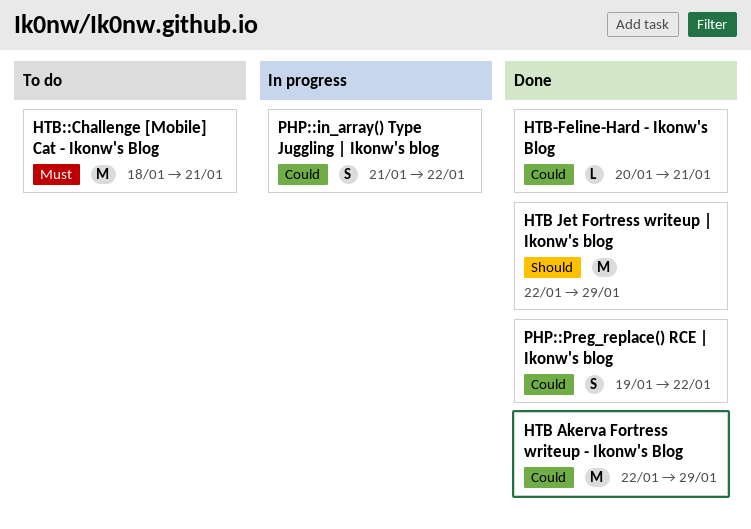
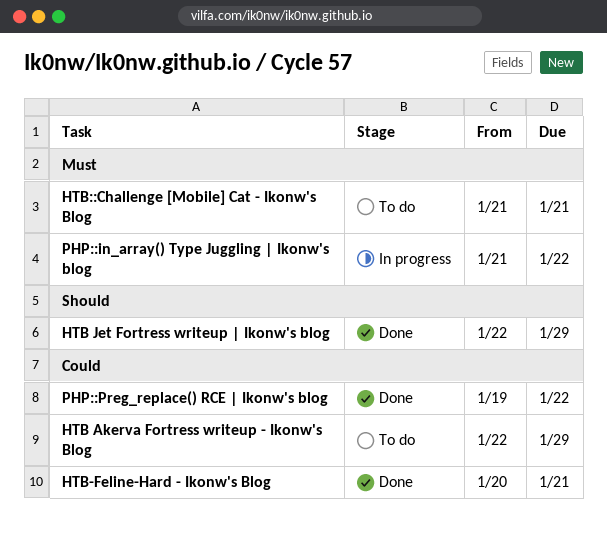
HTB Akerva Fortress writeup - Ikonw's Blog, status: Done -> To do
HTB::Challenge [Mobile] Cat - Ikonw's Blog, start: Jan 18 -> Jan 21
PHP::in_array() Type Juggling | Ikonw's blog, priority: Could -> Must

